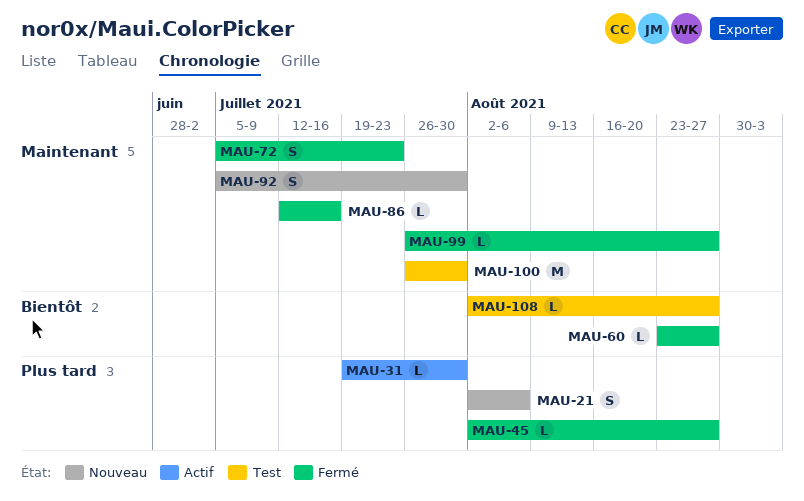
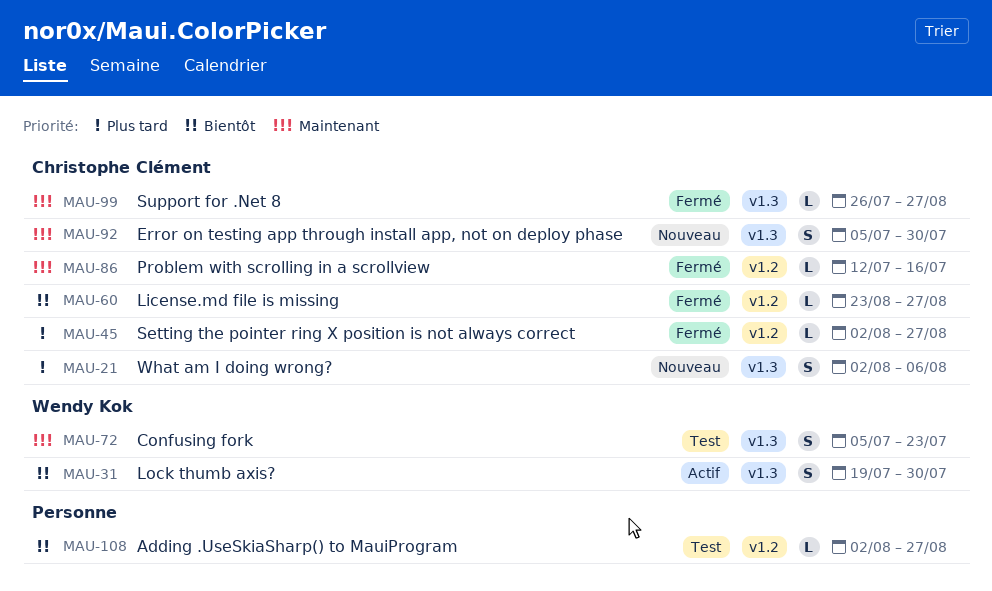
MAU-31, priority: Plus tard -> Bientôt
MAU-31, estimate: L -> S
MAU-72, status: Fermé -> Test
MAU-100: present -> none

